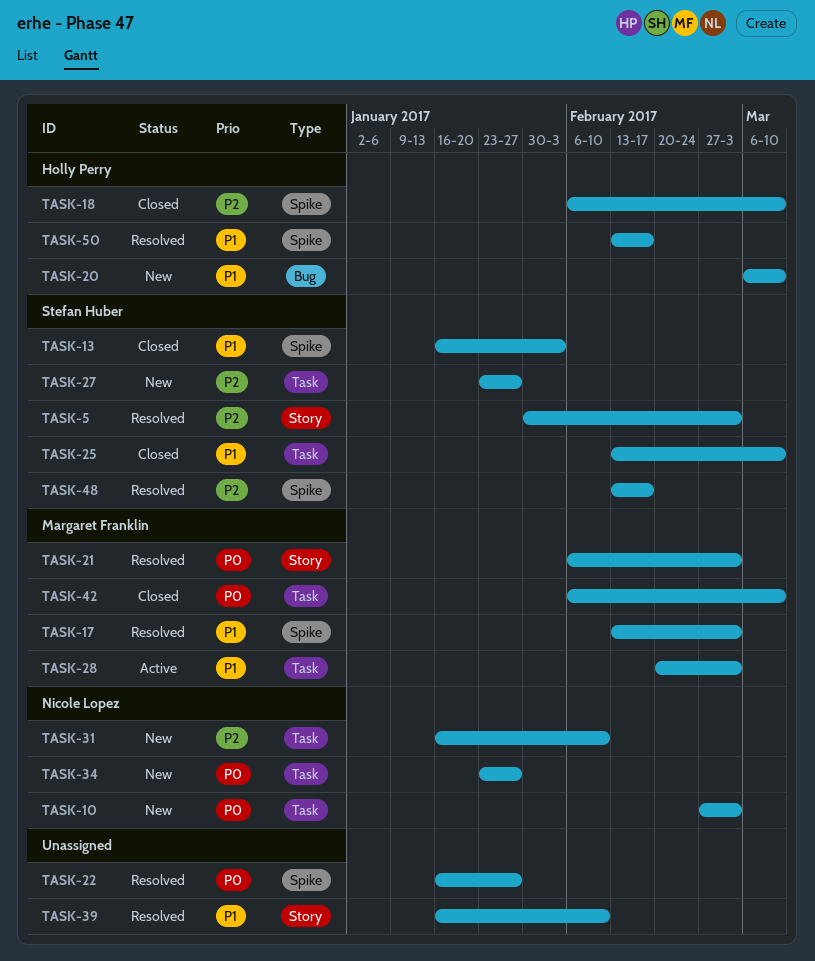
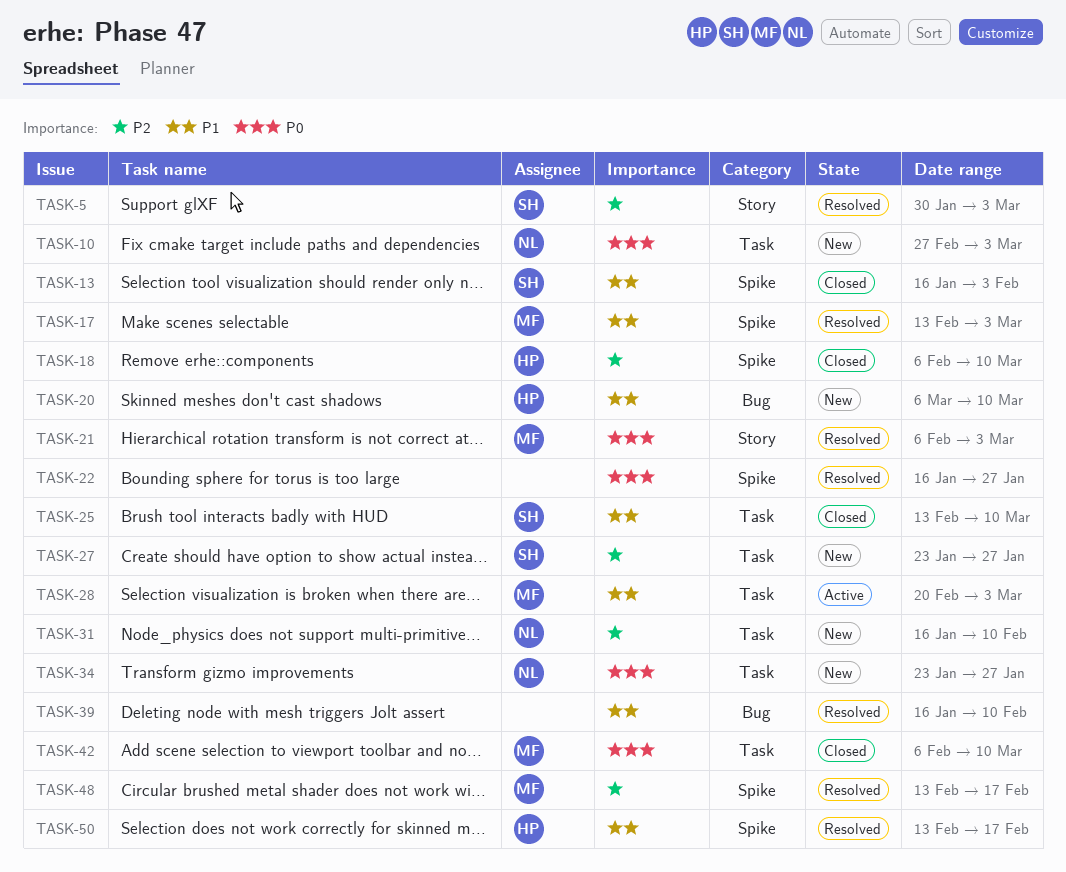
TASK-39, label: Story -> Bug
TASK-48, owner: Stefan Huber -> Margaret Franklin

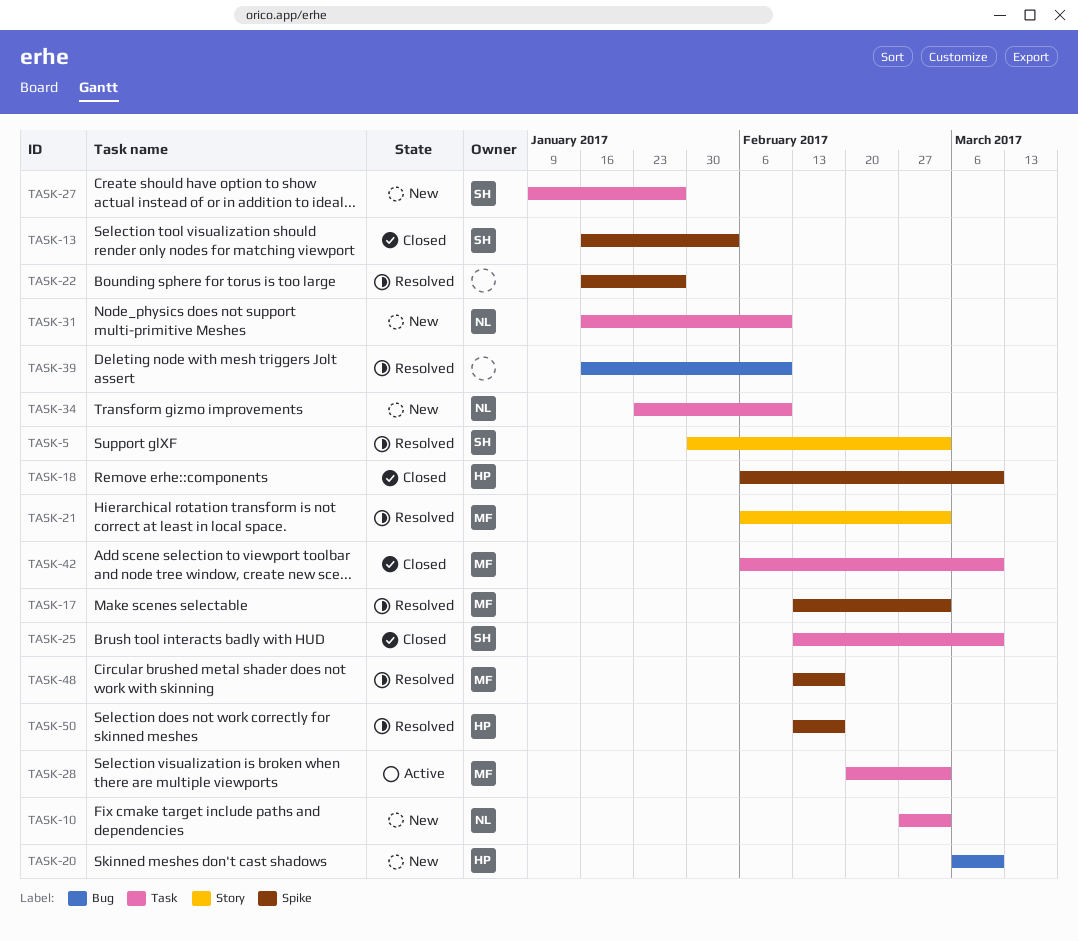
TASK-27, start: Jan 23 -> Jan 9
TASK-34, due: Jan 27 -> Feb 10

